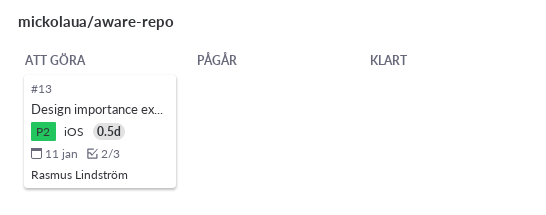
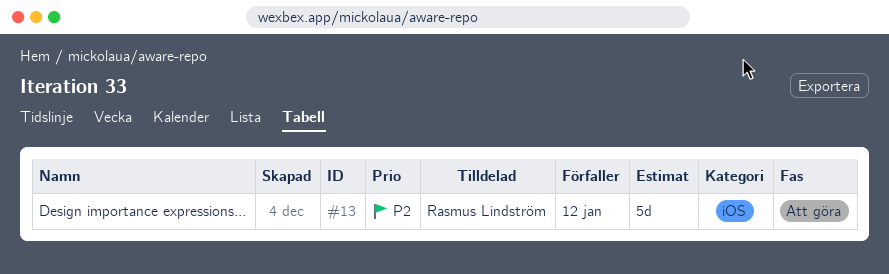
#13, estimate: 0.5d -> 5d
#13, due: Jan 11 -> Jan 12

